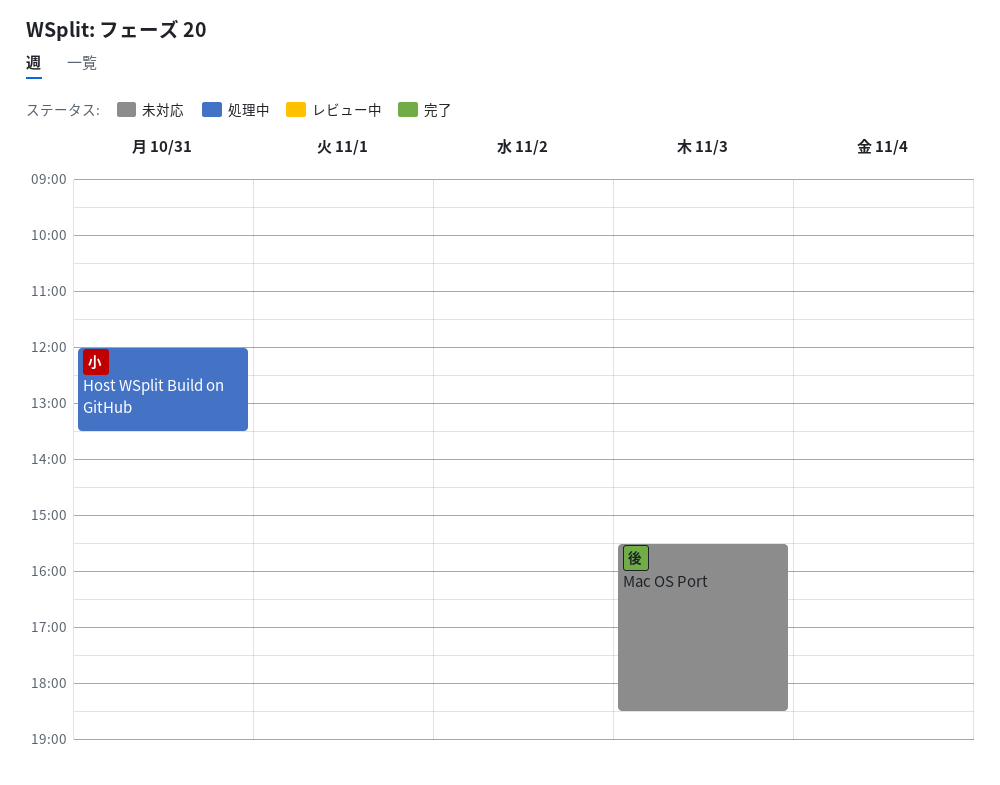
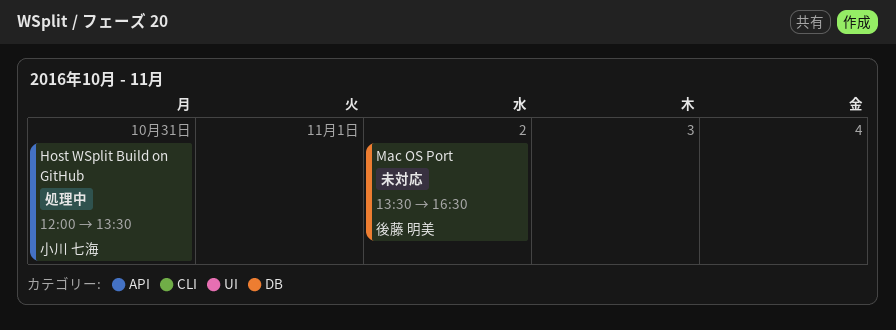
Mac OS Port, day: Nov 3 -> Nov 2
Mac OS Port, begins: 15:30 -> 13:30
Mac OS Port, ends: 18:30 -> 16:30

